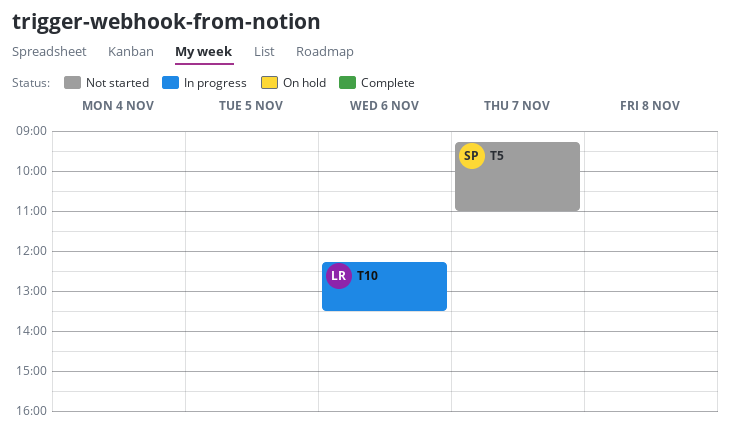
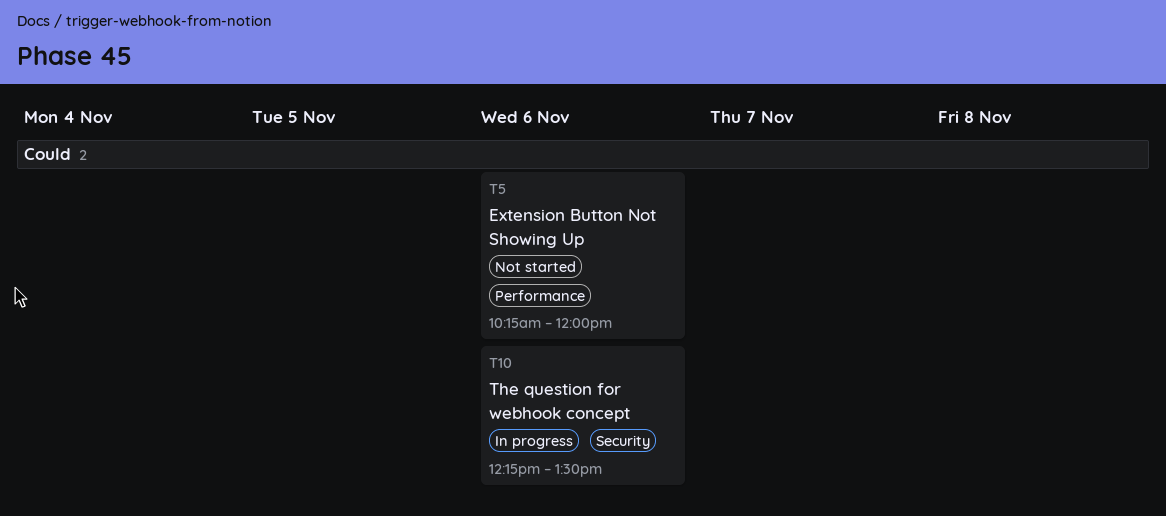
T5, day: Nov 7 -> Nov 6
T5, begins: 09:15 -> 10:15
T5, ends: 11:00 -> 12:00

